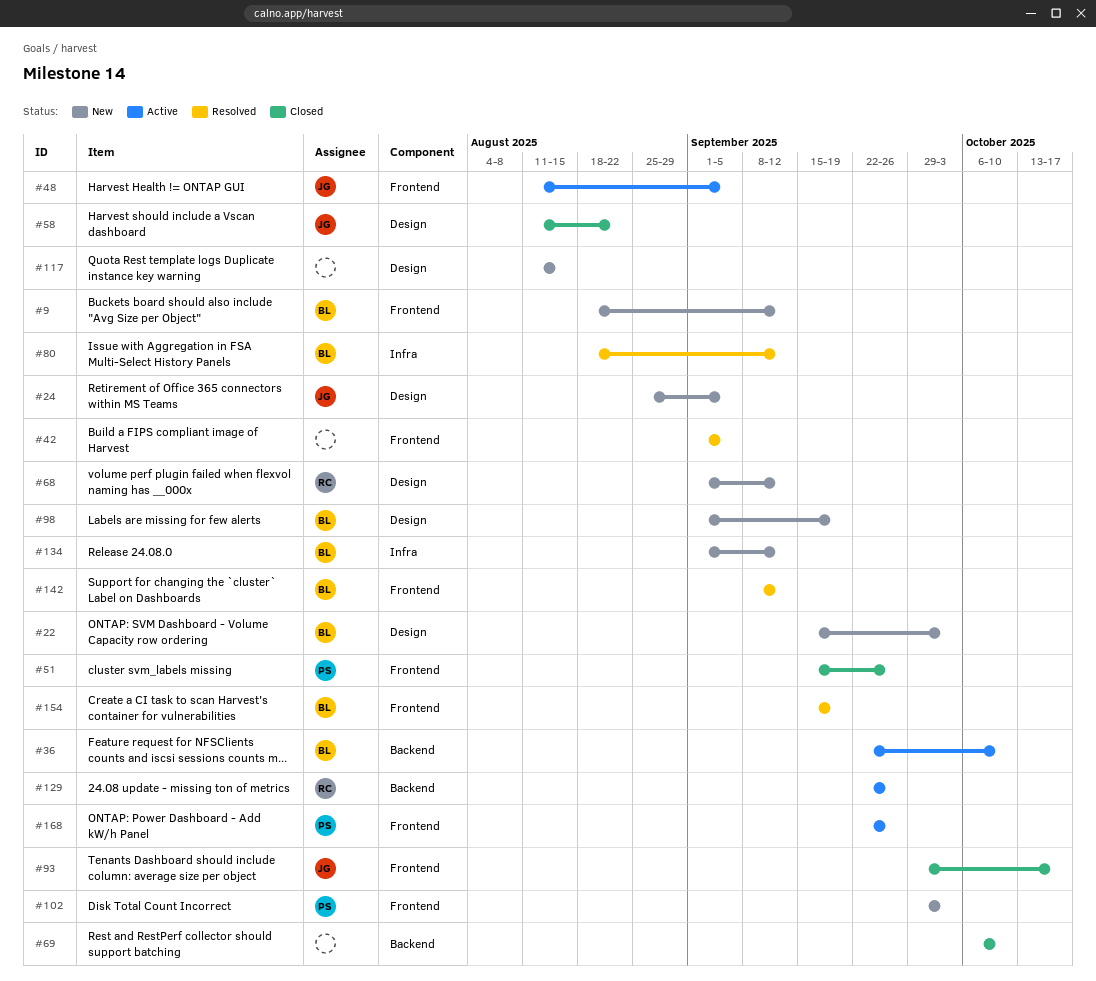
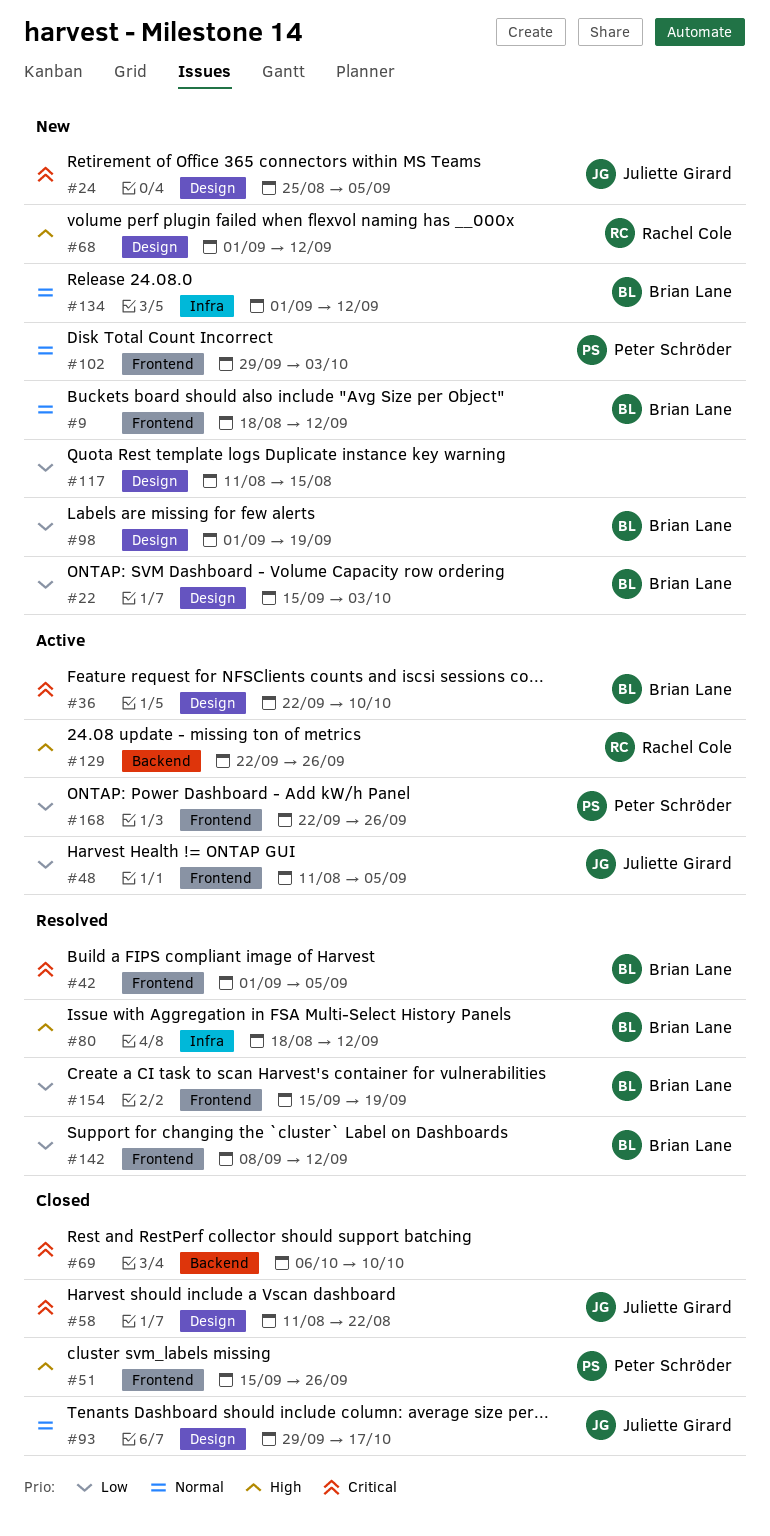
#36, label: Backend -> Design
#42, owner: none -> Brian Lane
#93, label: Frontend -> Design

